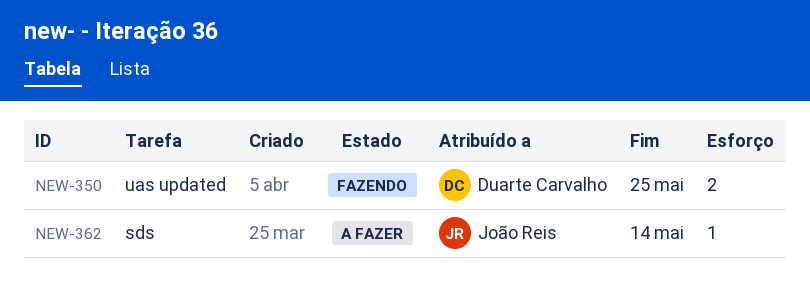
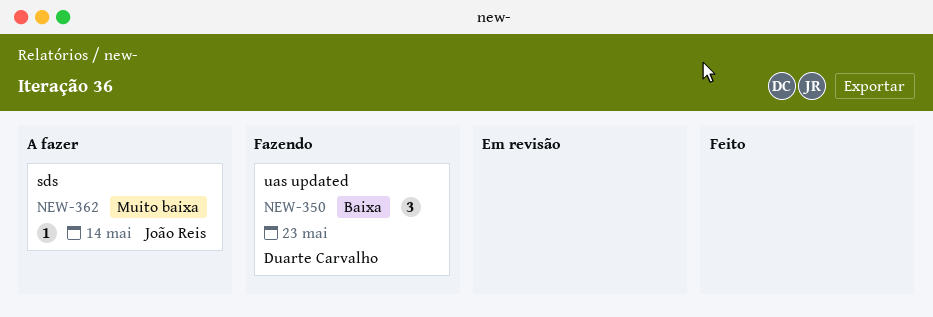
NEW-350, estimate: 2 -> 3
NEW-350, due: May 25 -> May 23

